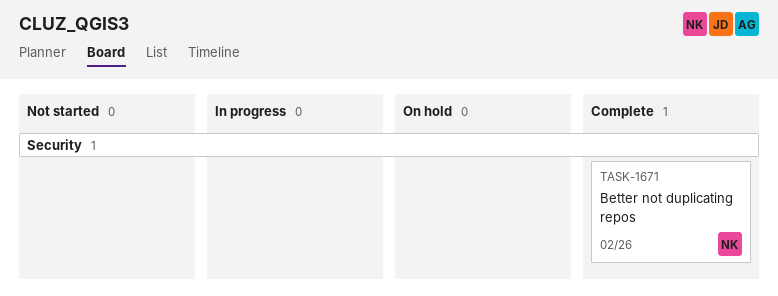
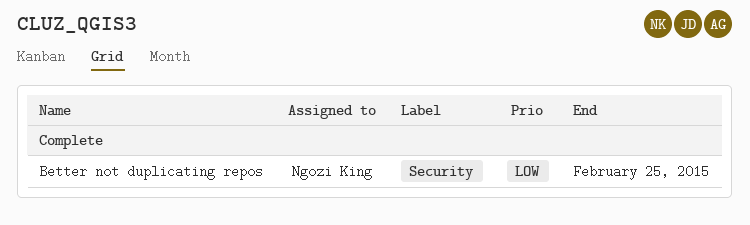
Better not duplicating repos, due: Feb 26 -> Feb 25

